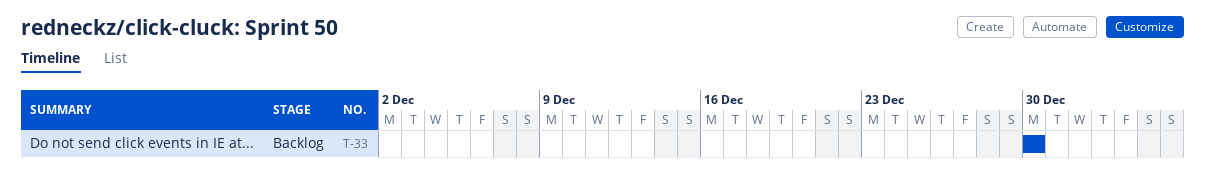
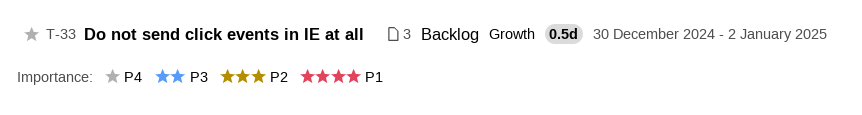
T-33, due: Dec 30 -> Jan 2

